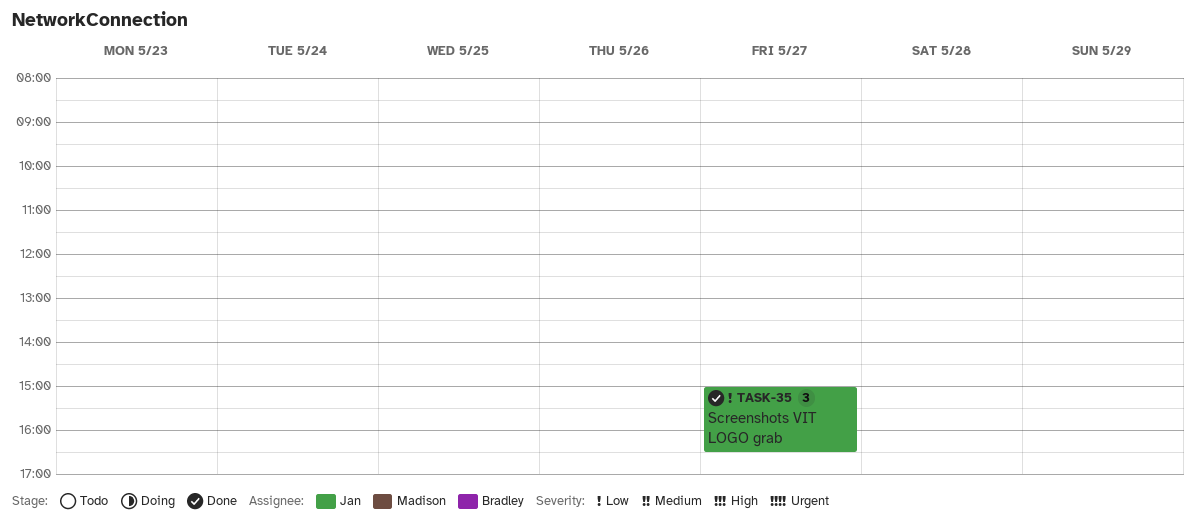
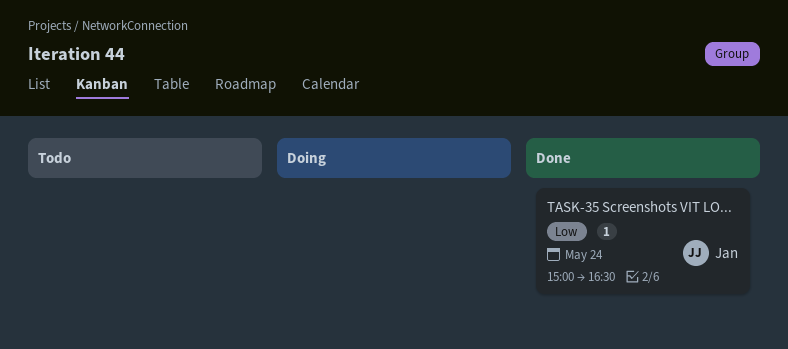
TASK-35, estimate: 3 -> 1
TASK-35, day: May 27 -> May 24

